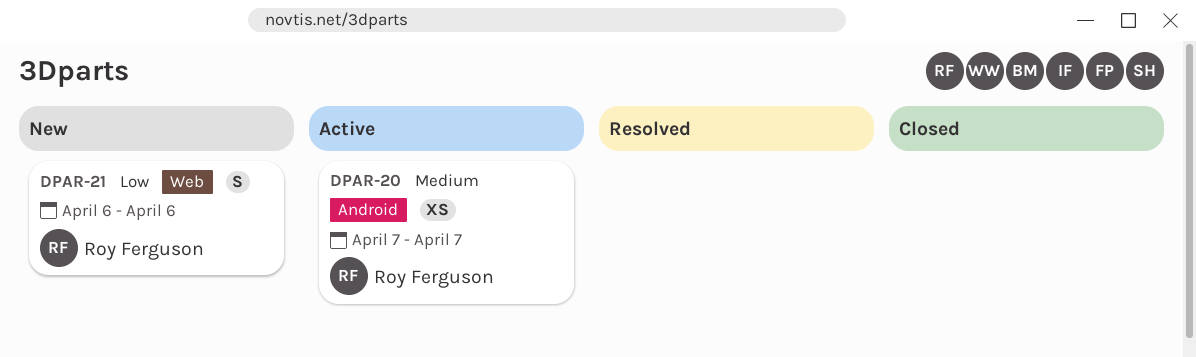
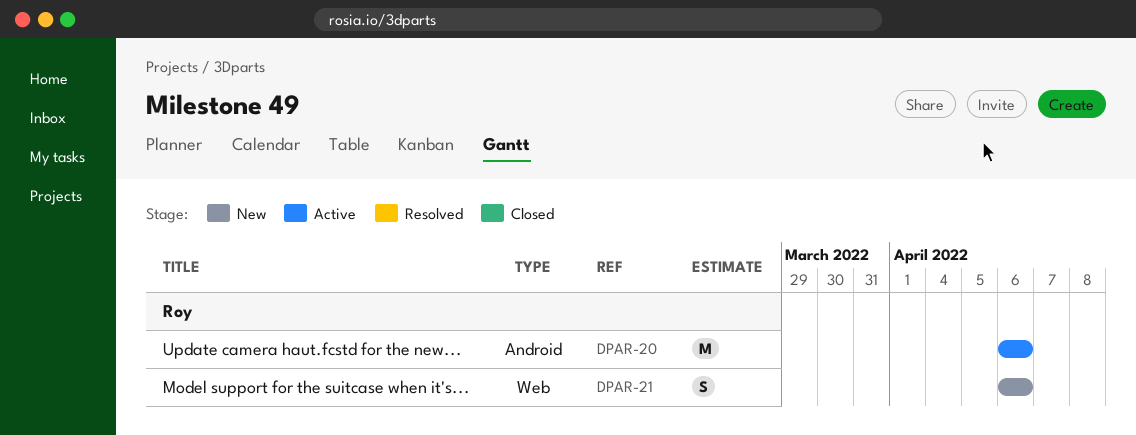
DPAR-20, estimate: XS -> M
DPAR-20, start: Apr 7 -> Apr 6
DPAR-20, due: Apr 7 -> Apr 6

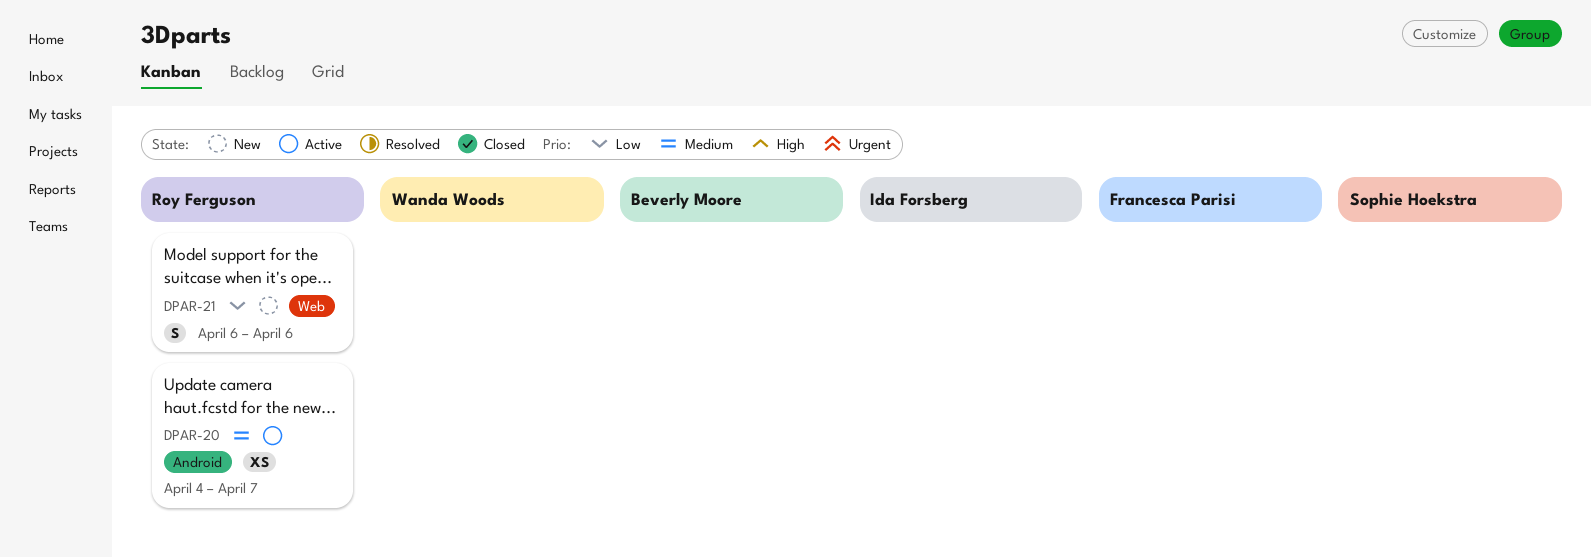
DPAR-20, estimate: M -> XS
DPAR-20, start: Apr 6 -> Apr 4
DPAR-20, due: Apr 6 -> Apr 7

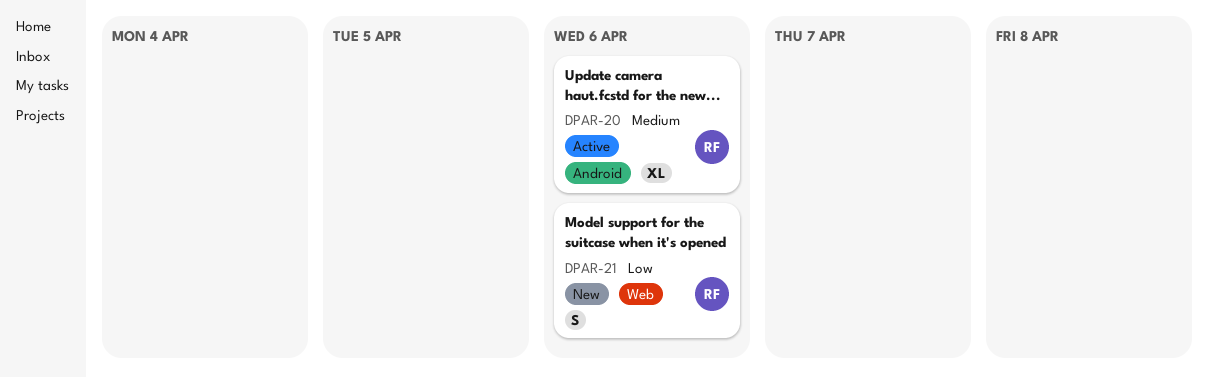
DPAR-20, estimate: XS -> XL
DPAR-20, due: Apr 7 -> Apr 6

